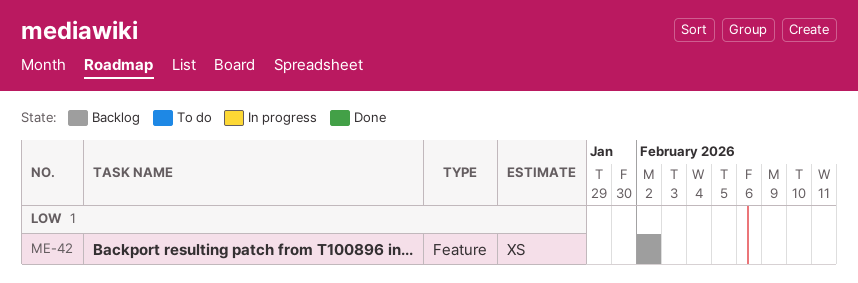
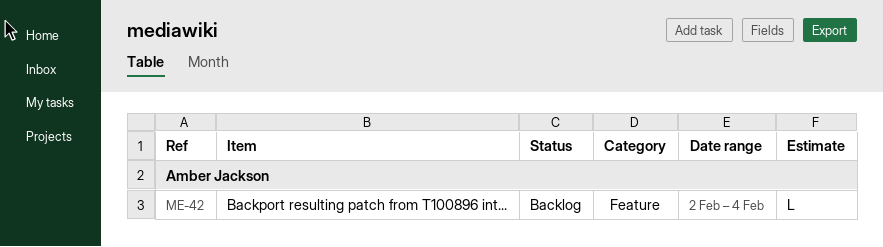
ME-42, estimate: XS -> L
ME-42, due: Feb 2 -> Feb 4

